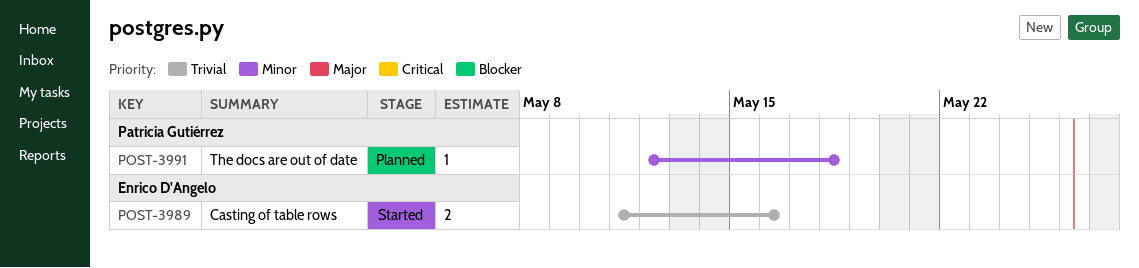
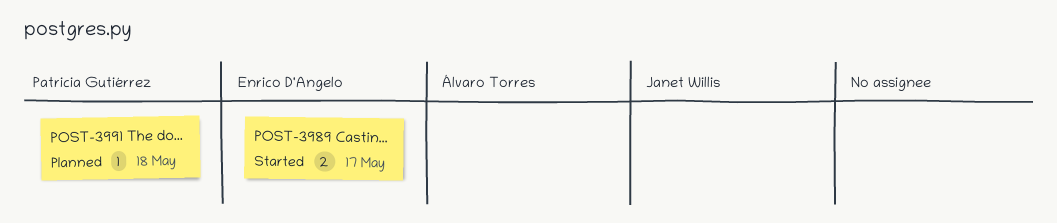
POST-3989, due: May 16 -> May 17

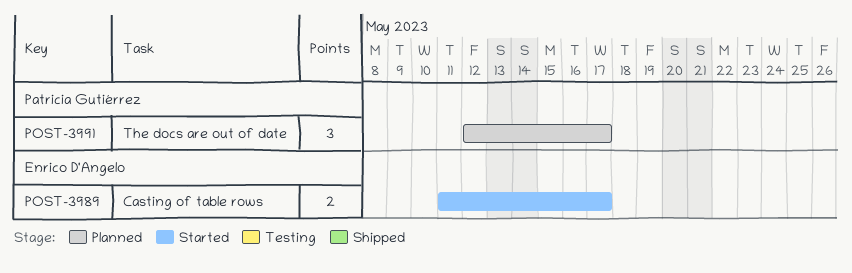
POST-3991, estimate: 1 -> 3
POST-3991, due: May 18 -> May 17

